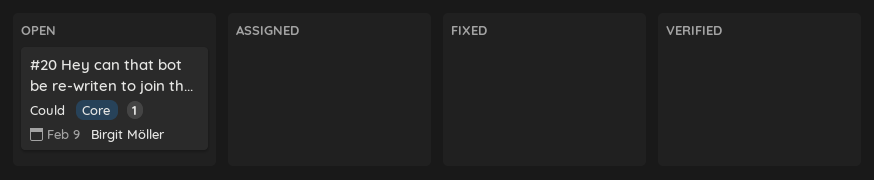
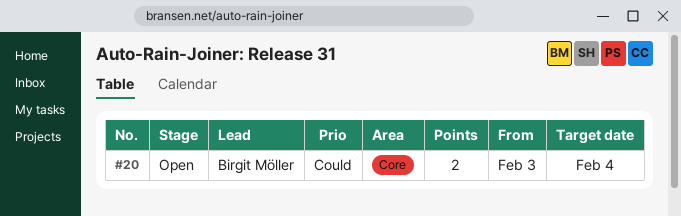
#20, estimate: 1 -> 2
#20, due: Feb 9 -> Feb 4

